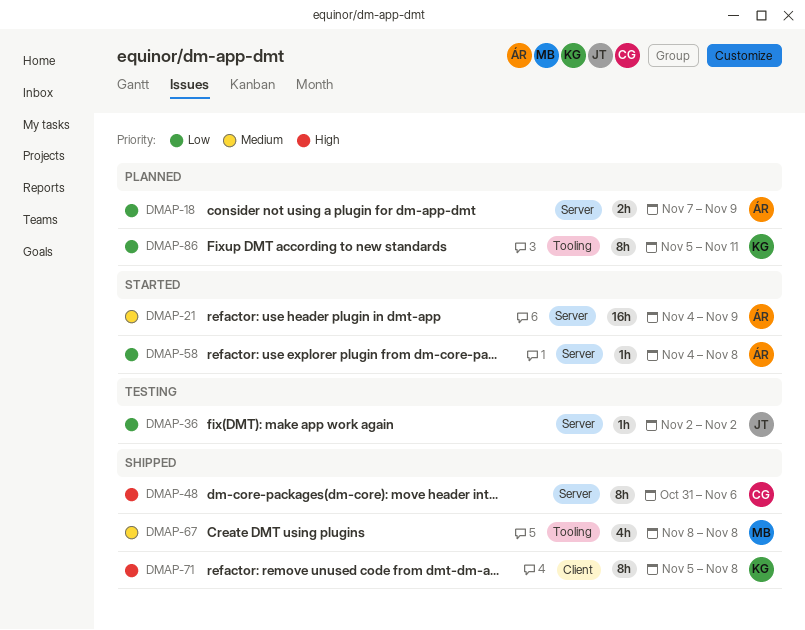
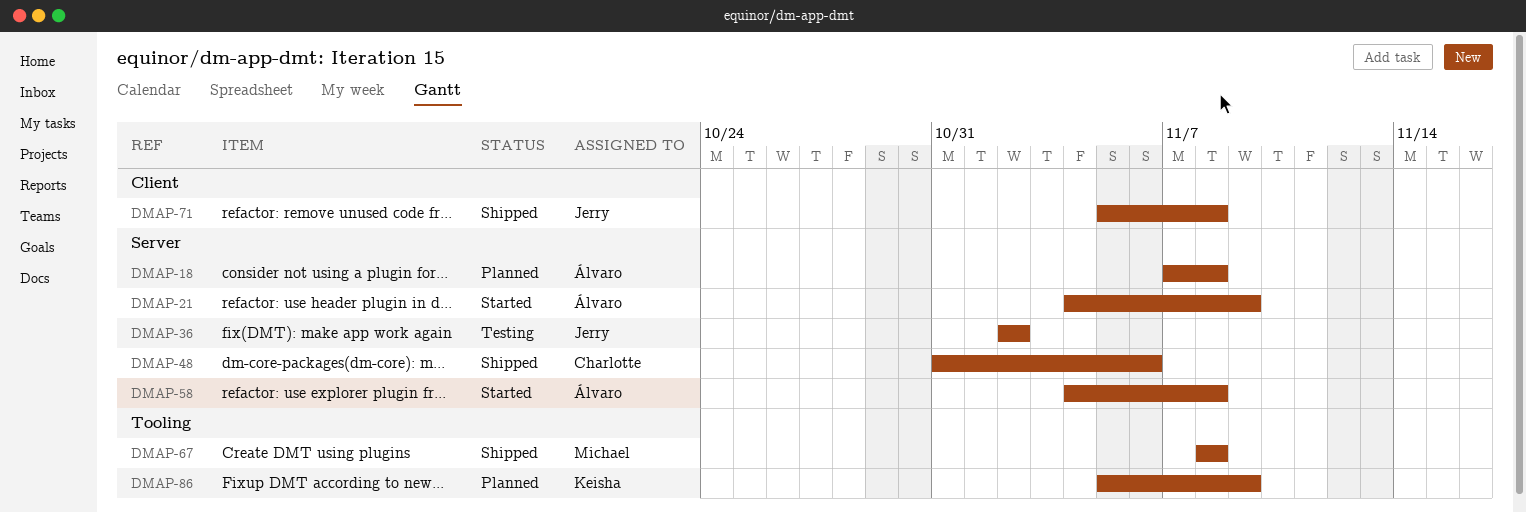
DMAP-18, due: Nov 9 -> Nov 8
DMAP-71, owner: Keisha -> Jerry
DMAP-86, due: Nov 11 -> Nov 9

